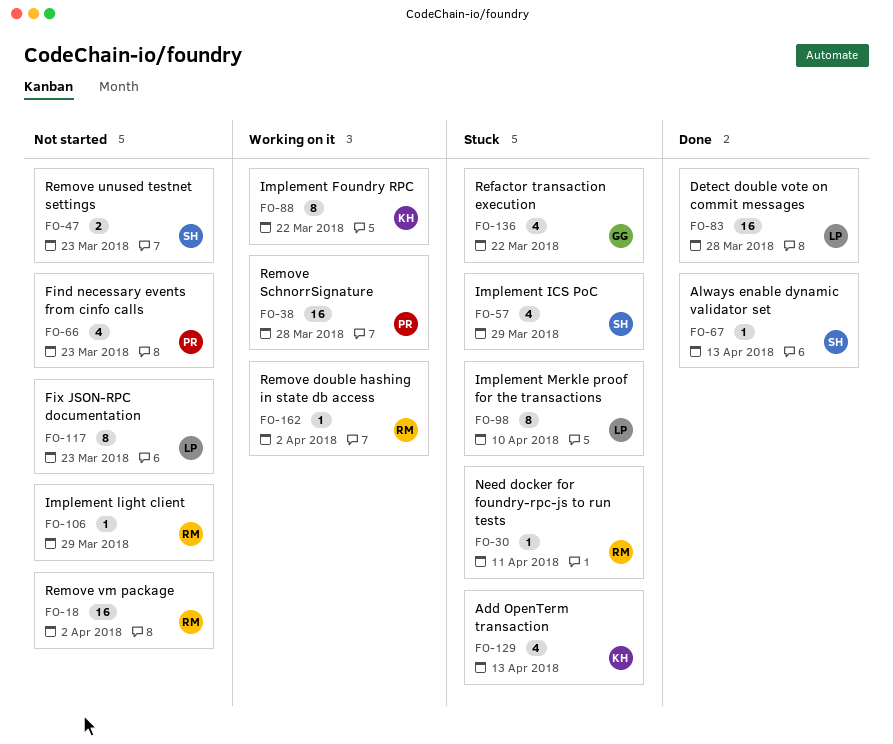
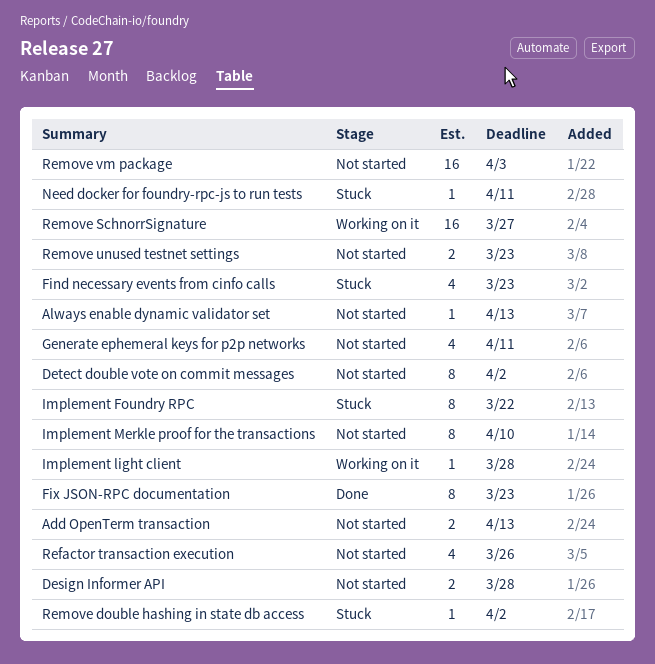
Add OpenTerm transaction, status: Stuck -> Not started
Add OpenTerm transaction, estimate: 4 -> 2
Always enable dynamic validator set, status: Done -> Not started
Design Informer API: none -> present
Detect double vote on commit messages, status: Done -> Not started
Detect double vote on commit messages, estimate: 16 -> 8
Detect double vote on commit messages, due: Mar 28 -> Apr 2
Find necessary events from cinfo calls, status: Not started -> Stuck
Fix JSON-RPC documentation, status: Not started -> Done
Generate ephemeral keys for p2p networks: none -> present
Implement Foundry RPC, status: Working on it -> Stuck
Implement ICS PoC: present -> none
Implement light client, status: Not started -> Working on it
Implement light client, due: Mar 29 -> Mar 28
Implement Merkle proof for the transactions, status: Stuck -> Not started
Refactor transaction execution, status: Stuck -> Not started
Refactor transaction execution, due: Mar 22 -> Mar 26
Remove double hashing in state db access, status: Working on it -> Stuck
Remove SchnorrSignature, due: Mar 28 -> Mar 27
Remove vm package, due: Apr 2 -> Apr 3

